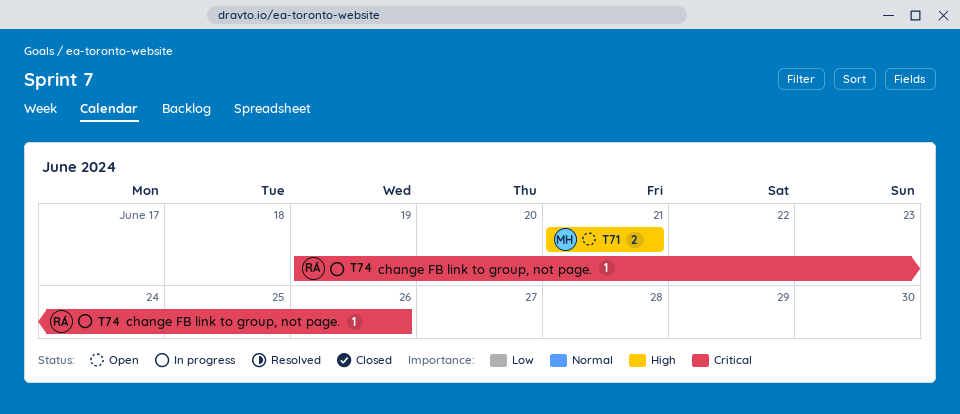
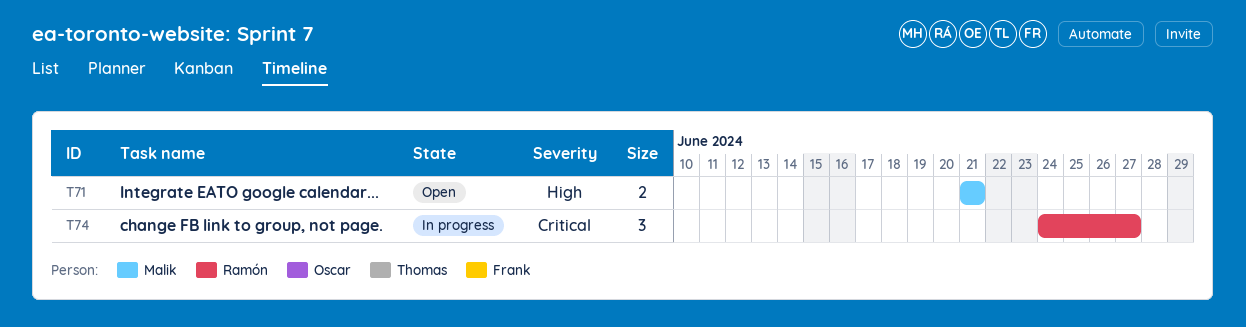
T74, estimate: 1 -> 3
T74, start: Jun 19 -> Jun 24
T74, due: Jun 26 -> Jun 27

